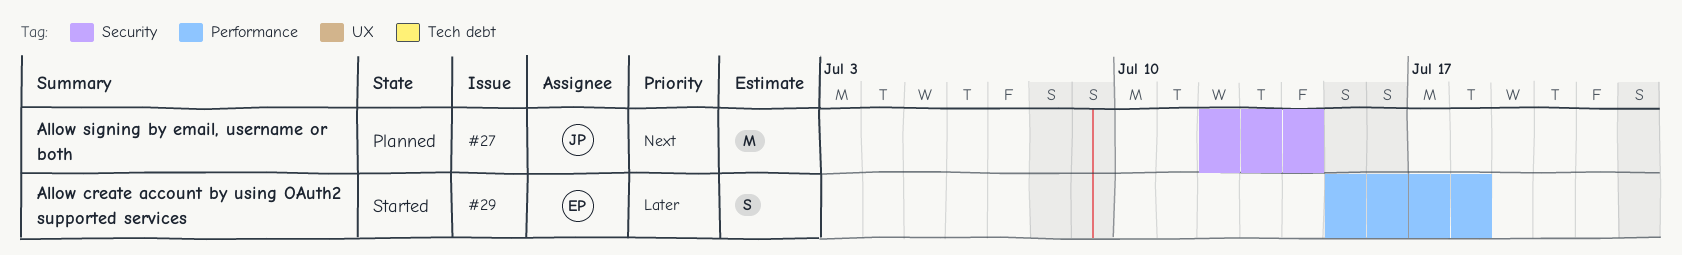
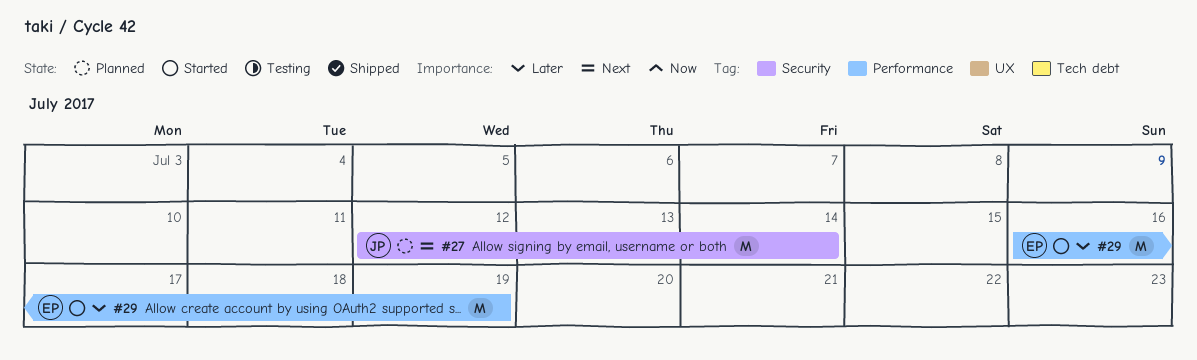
#29, estimate: S -> M
#29, start: Jul 15 -> Jul 16
#29, due: Jul 18 -> Jul 19

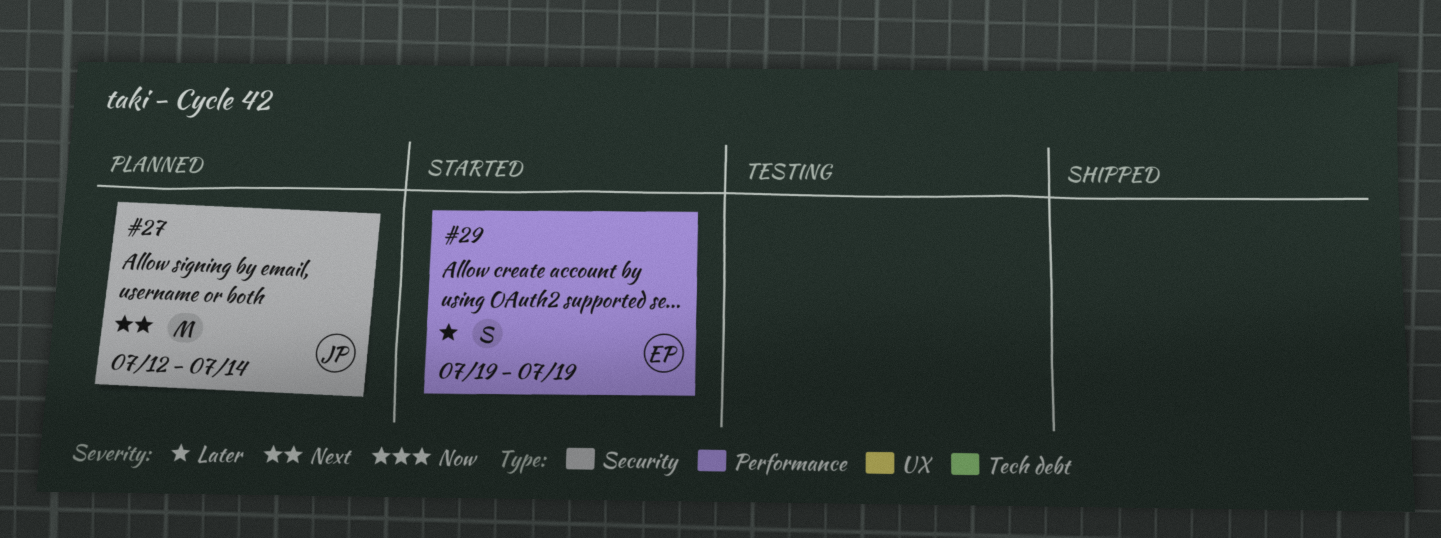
#29, estimate: M -> S
#29, start: Jul 16 -> Jul 19

